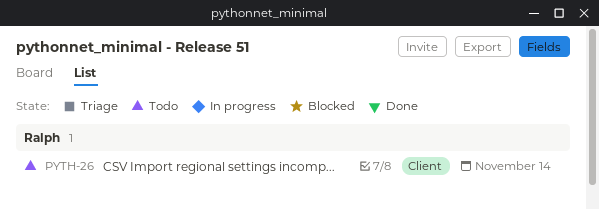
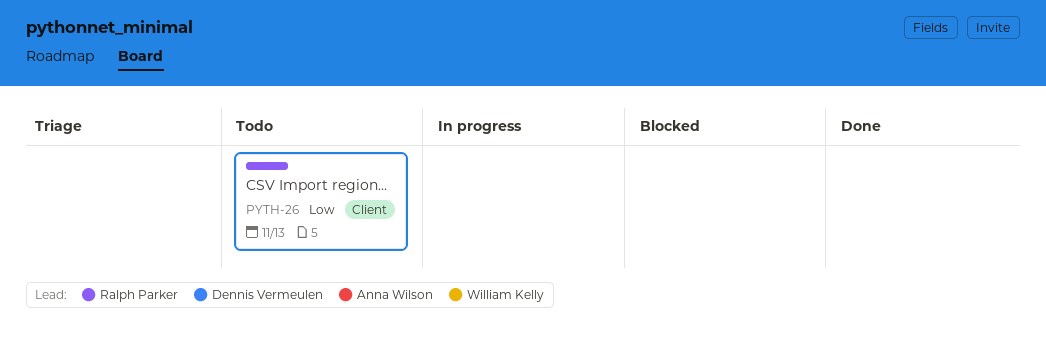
PYTH-26, due: Nov 14 -> Nov 13

